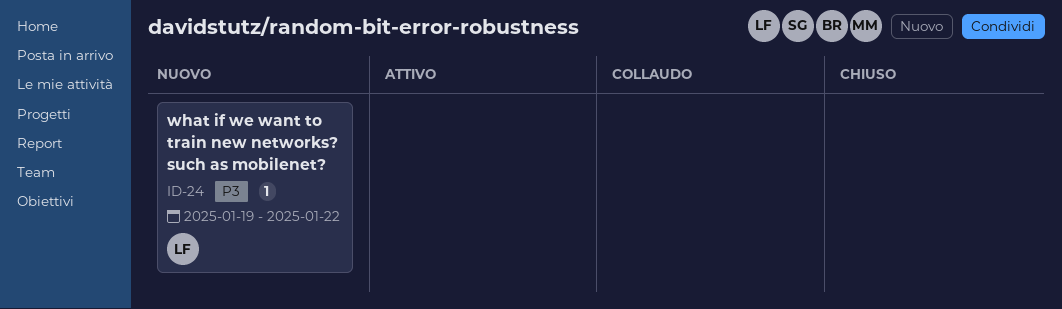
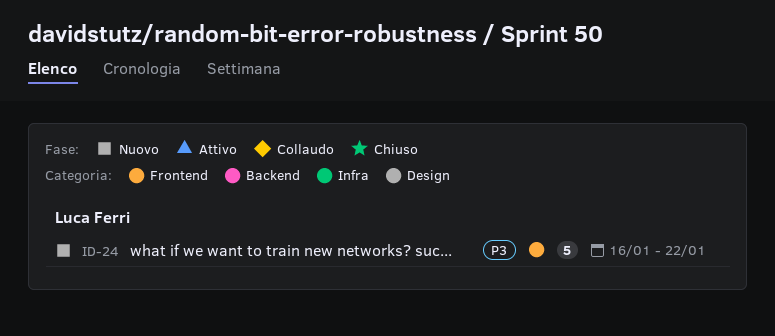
ID-24, estimate: 1 -> 5
ID-24, start: Jan 19 -> Jan 16

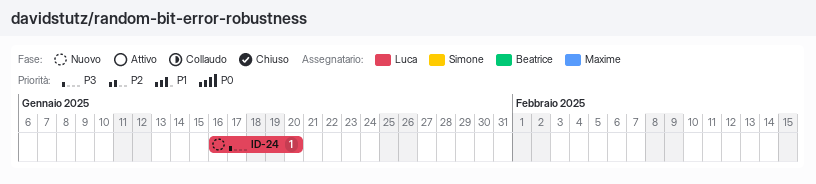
ID-24, estimate: 5 -> 1
ID-24, due: Jan 22 -> Jan 20

